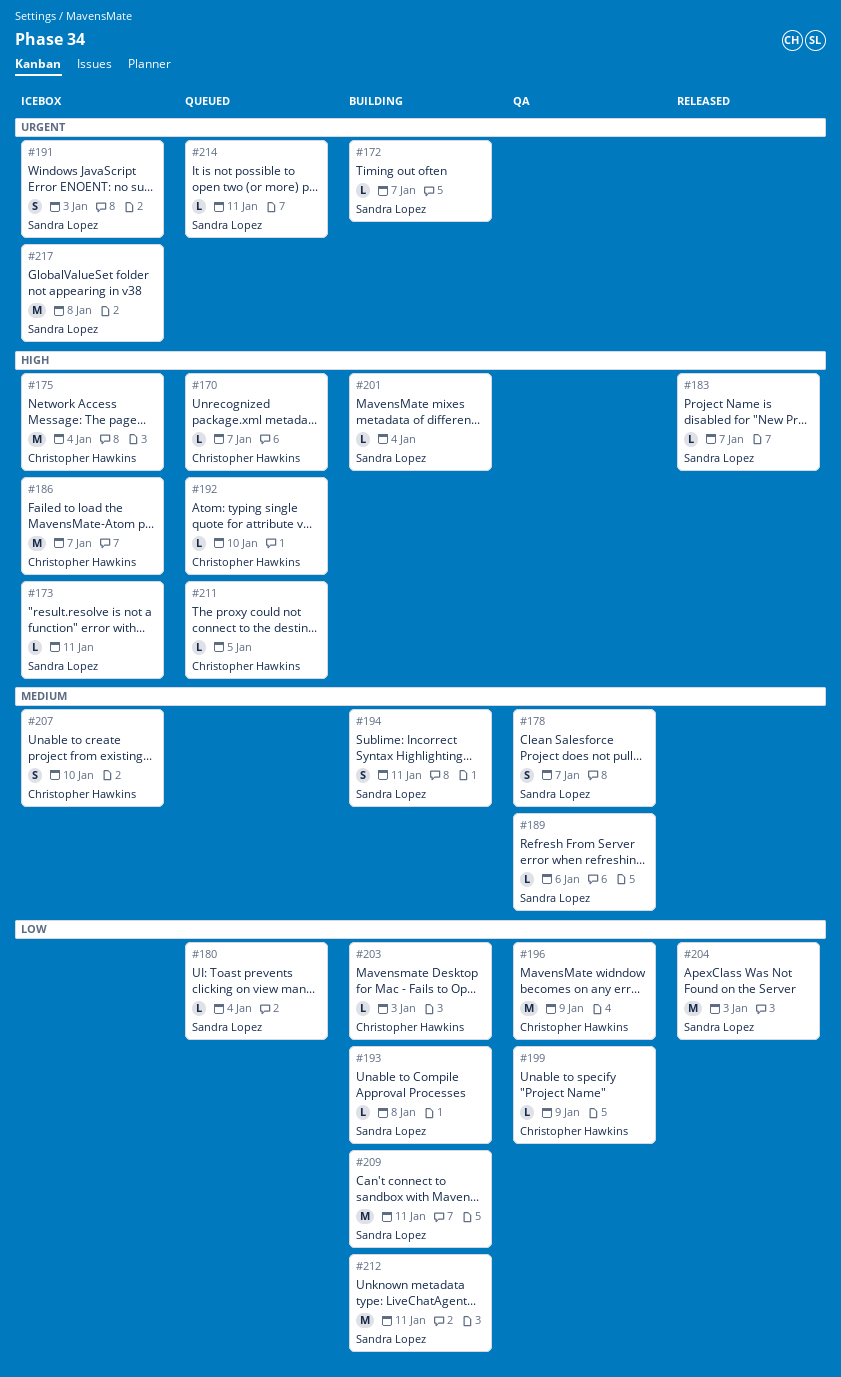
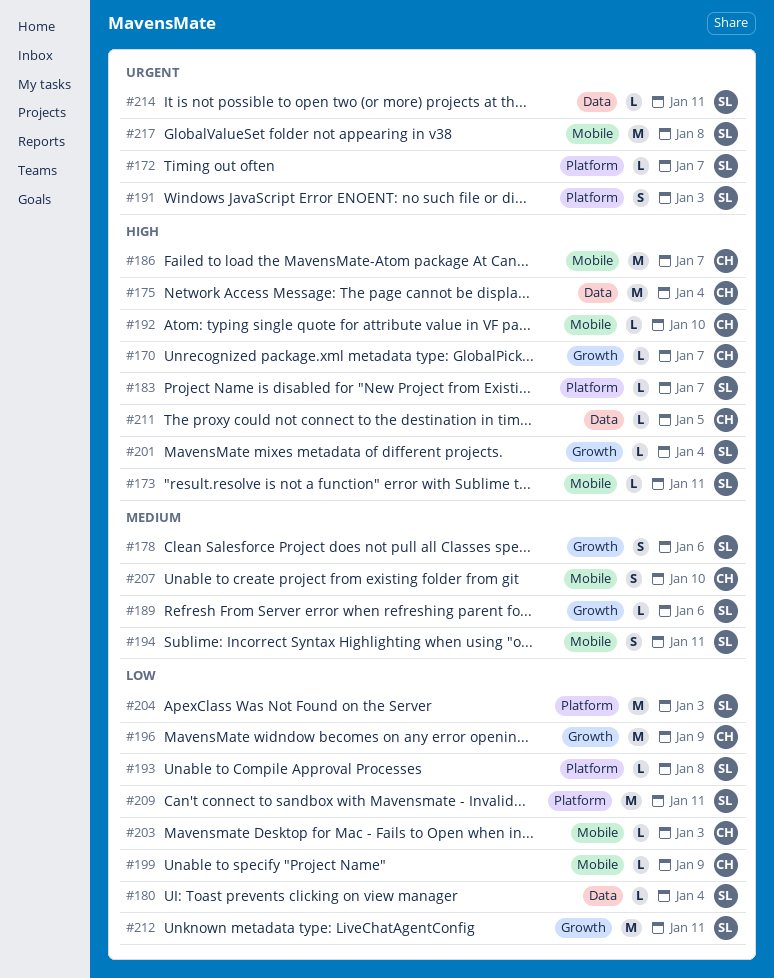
#178, due: Jan 7 -> Jan 6

